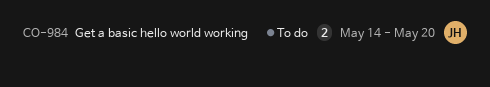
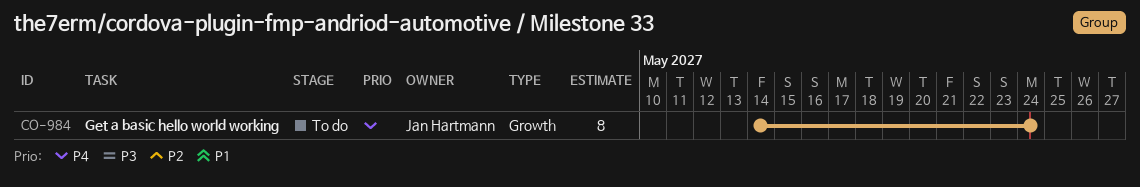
CO-984, estimate: 2 -> 8
CO-984, due: May 20 -> May 24

